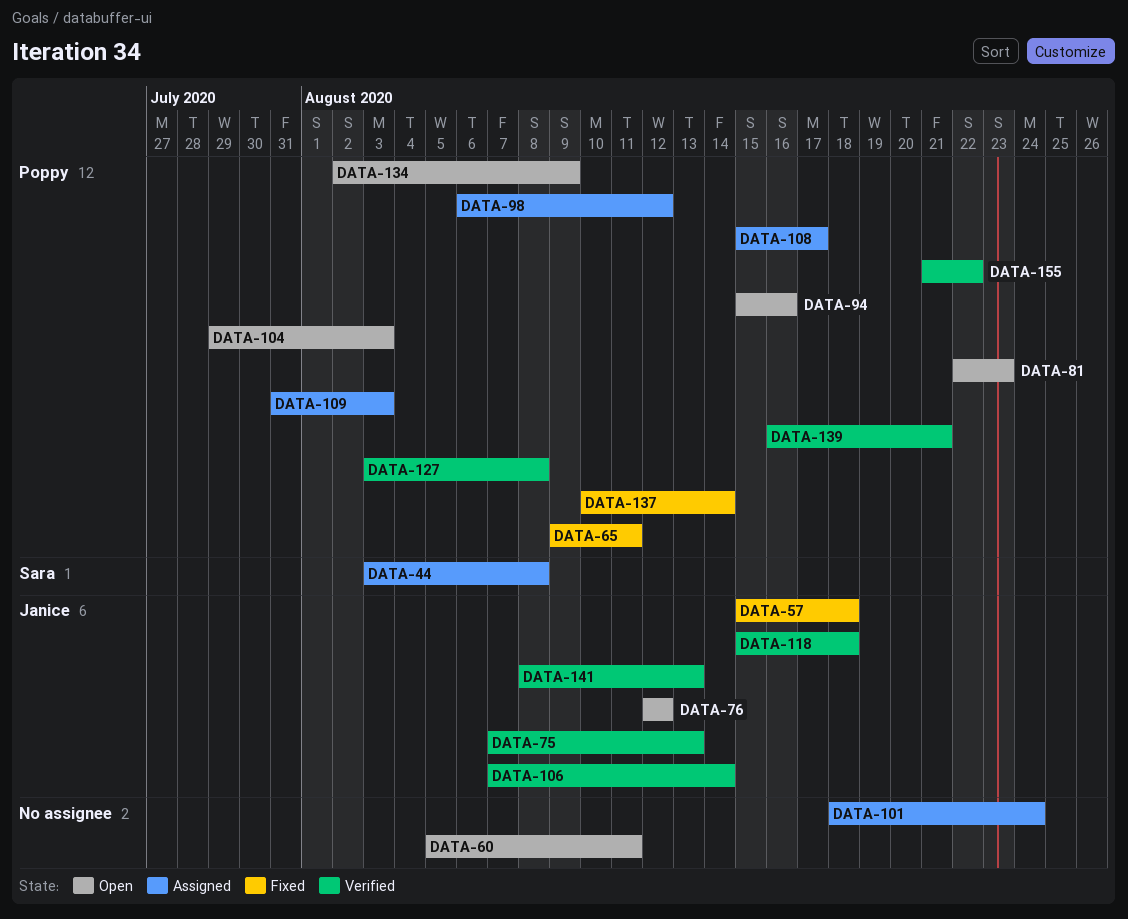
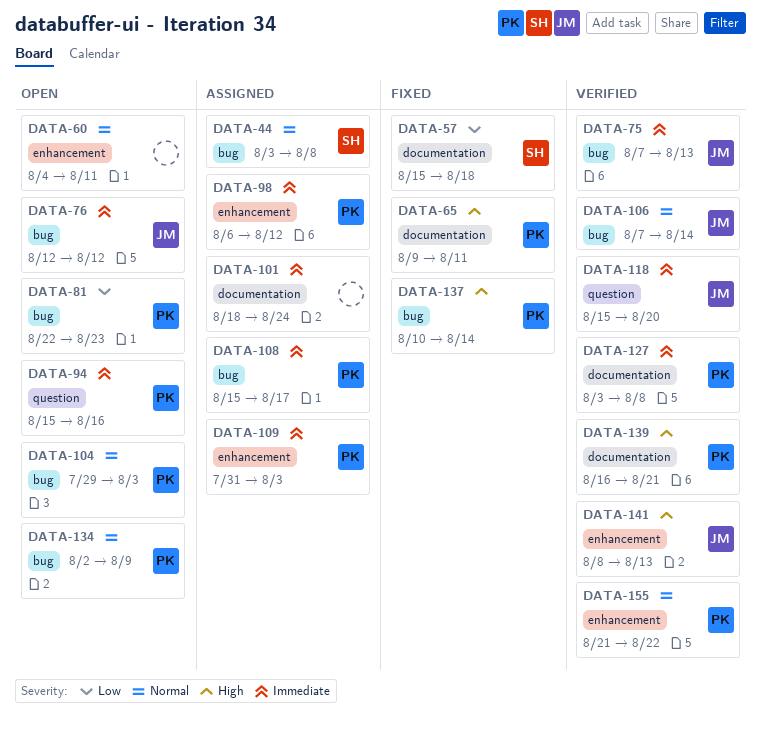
DATA-57, owner: Janice -> Sara
DATA-60, start: Aug 5 -> Aug 4
DATA-118, due: Aug 18 -> Aug 20

